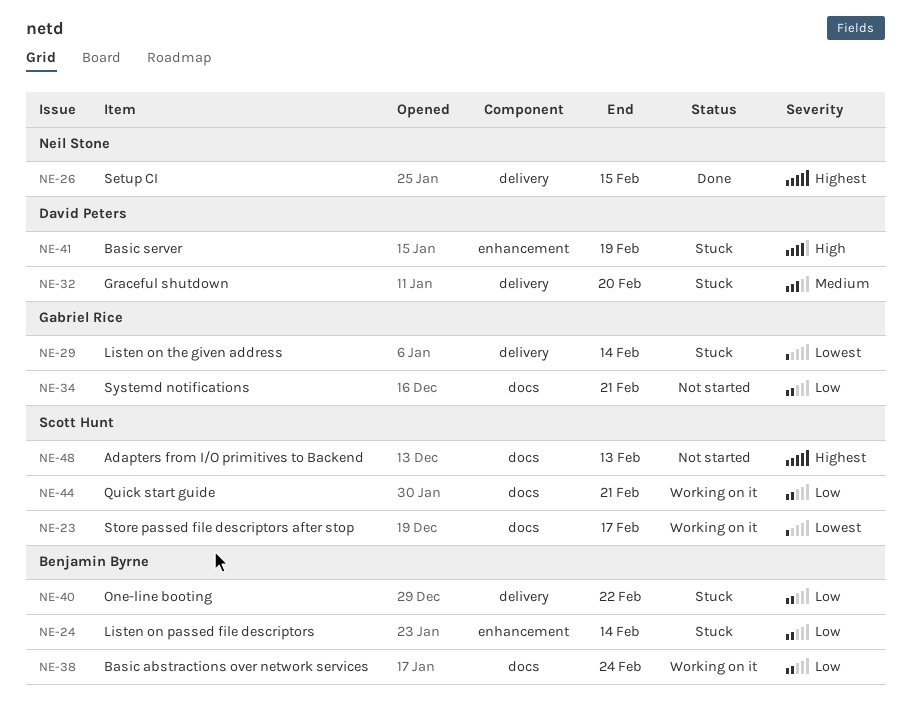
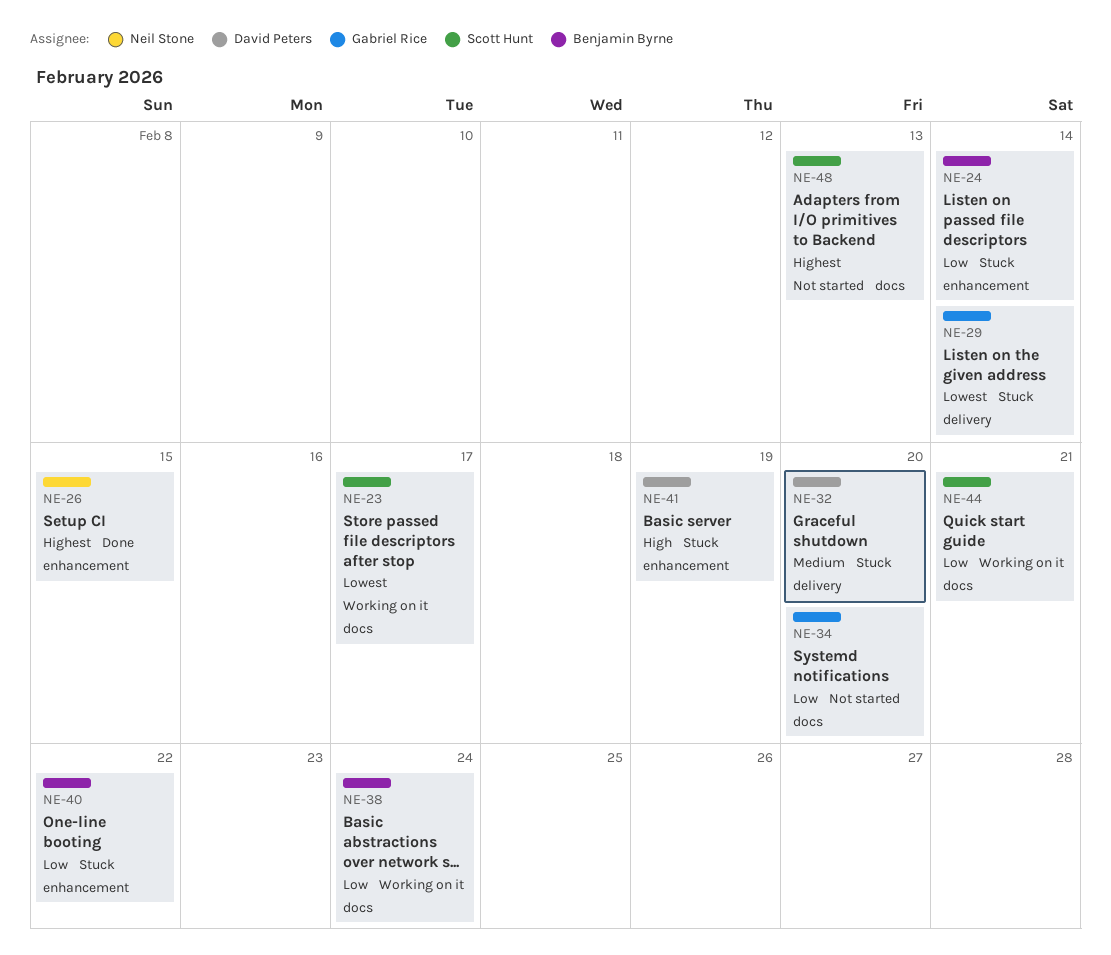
NE-26, label: delivery -> enhancement
NE-34, due: Feb 21 -> Feb 20
NE-40, label: delivery -> enhancement

